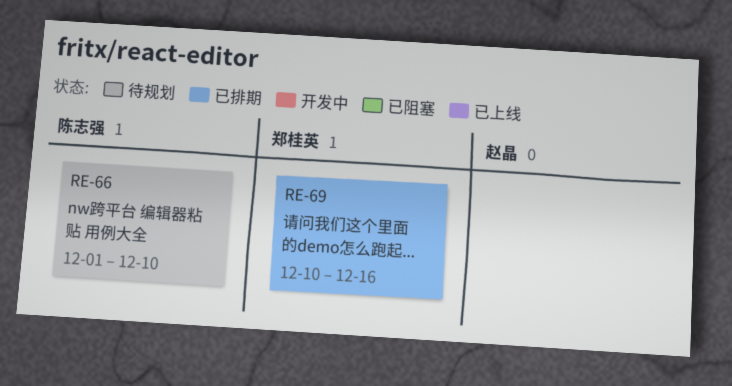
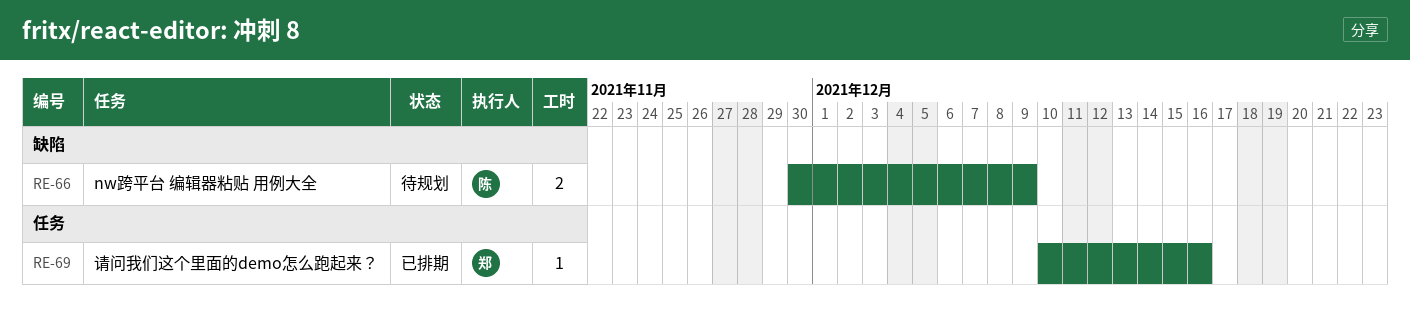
RE-66, start: Dec 1 -> Nov 30
RE-66, due: Dec 10 -> Dec 9

